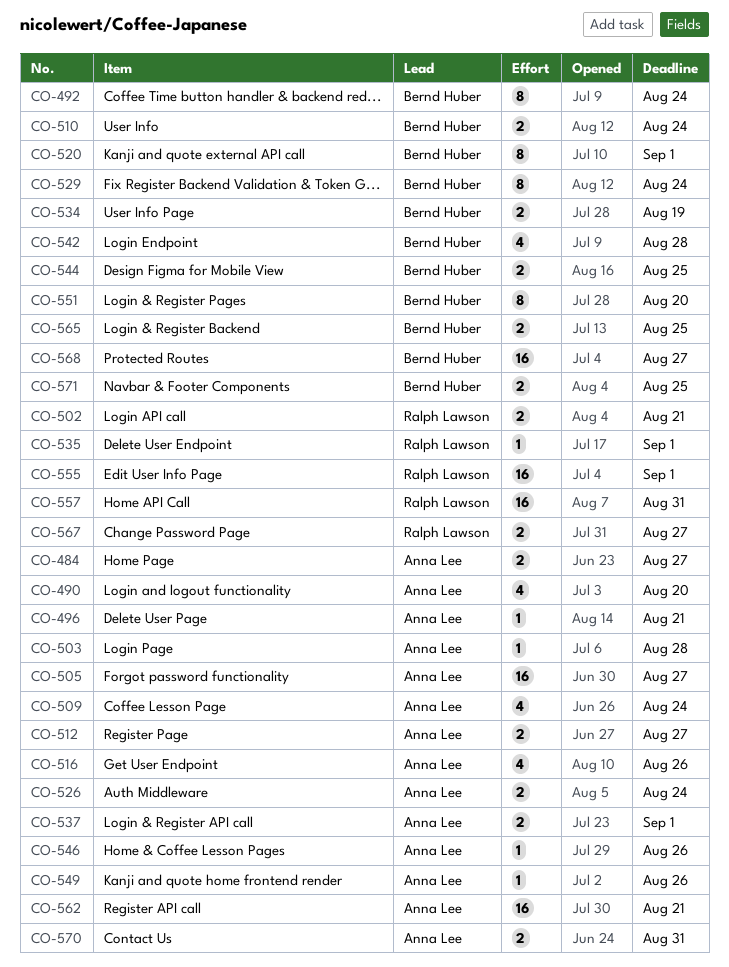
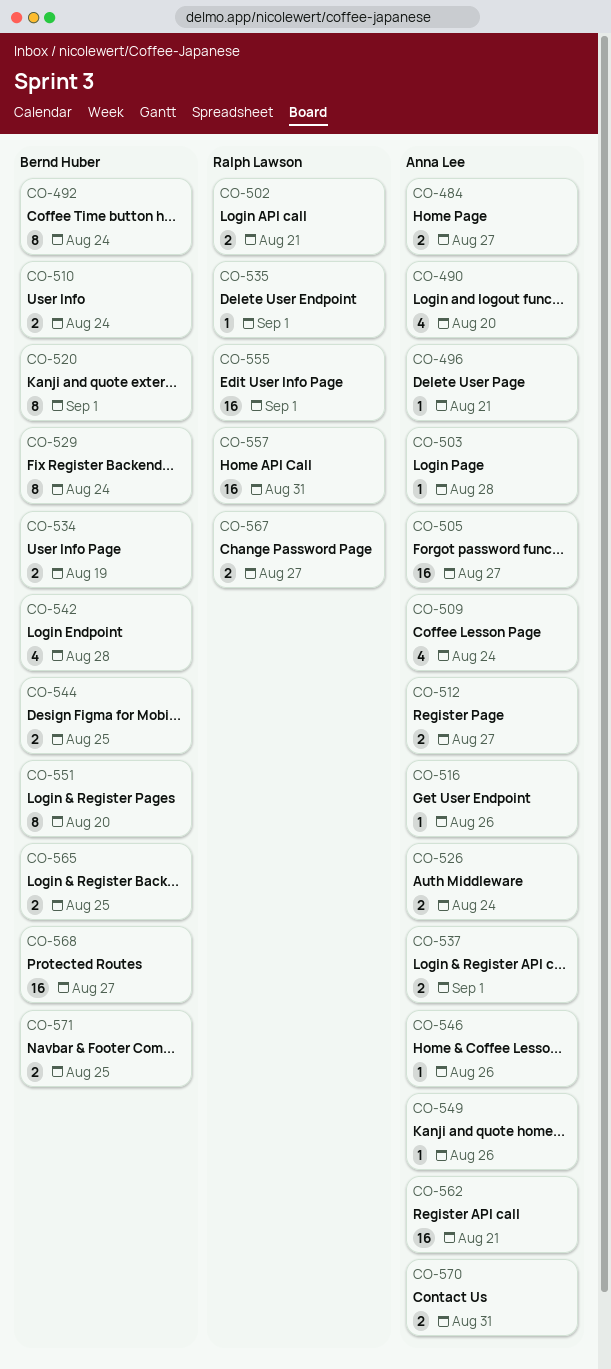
CO-516, estimate: 4 -> 1

